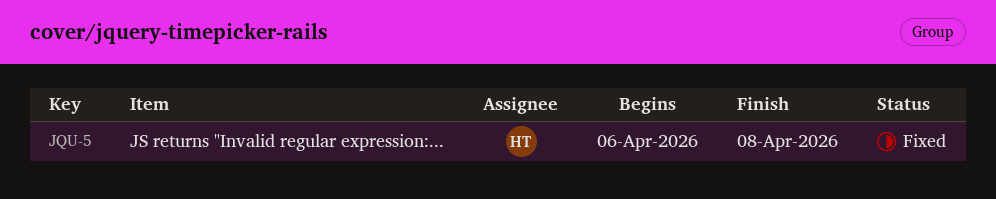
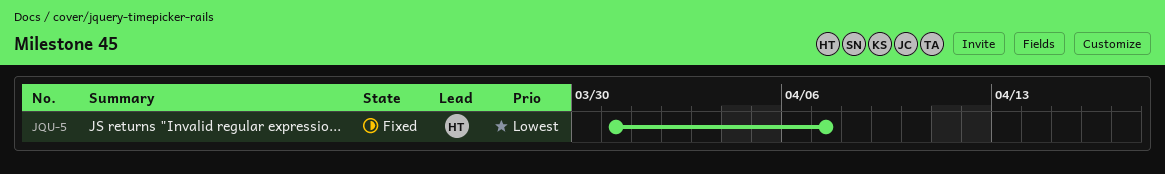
JQU-5, start: Apr 6 -> Mar 31
JQU-5, due: Apr 8 -> Apr 7

